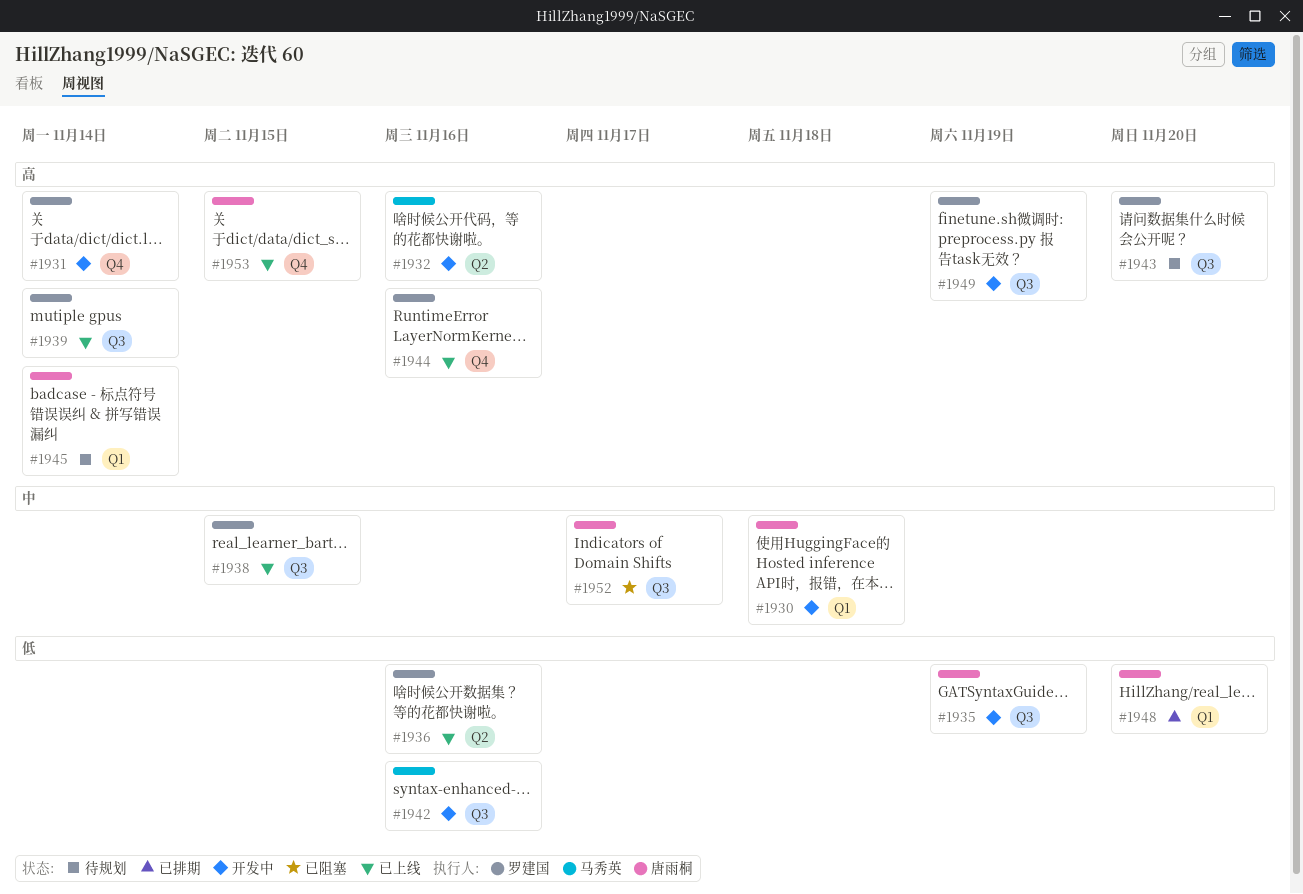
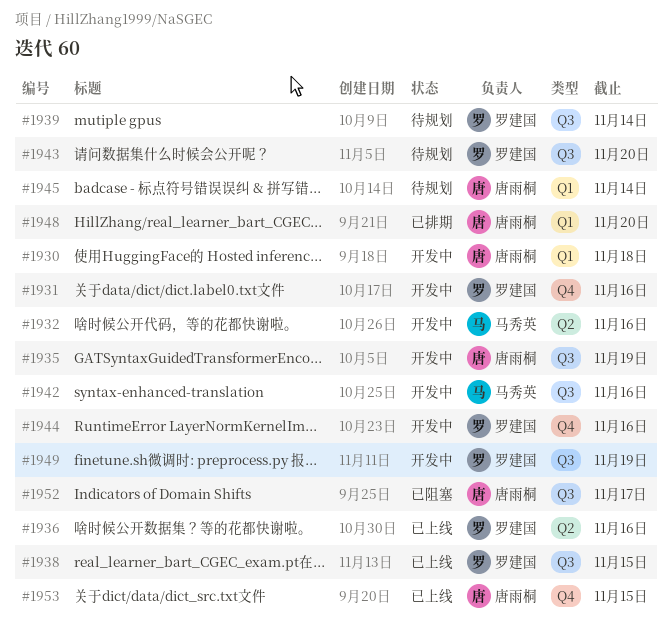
#1931, due: Nov 14 -> Nov 16
#1939, status: 已上线 -> 待规划
#1944, status: 已上线 -> 开发中

